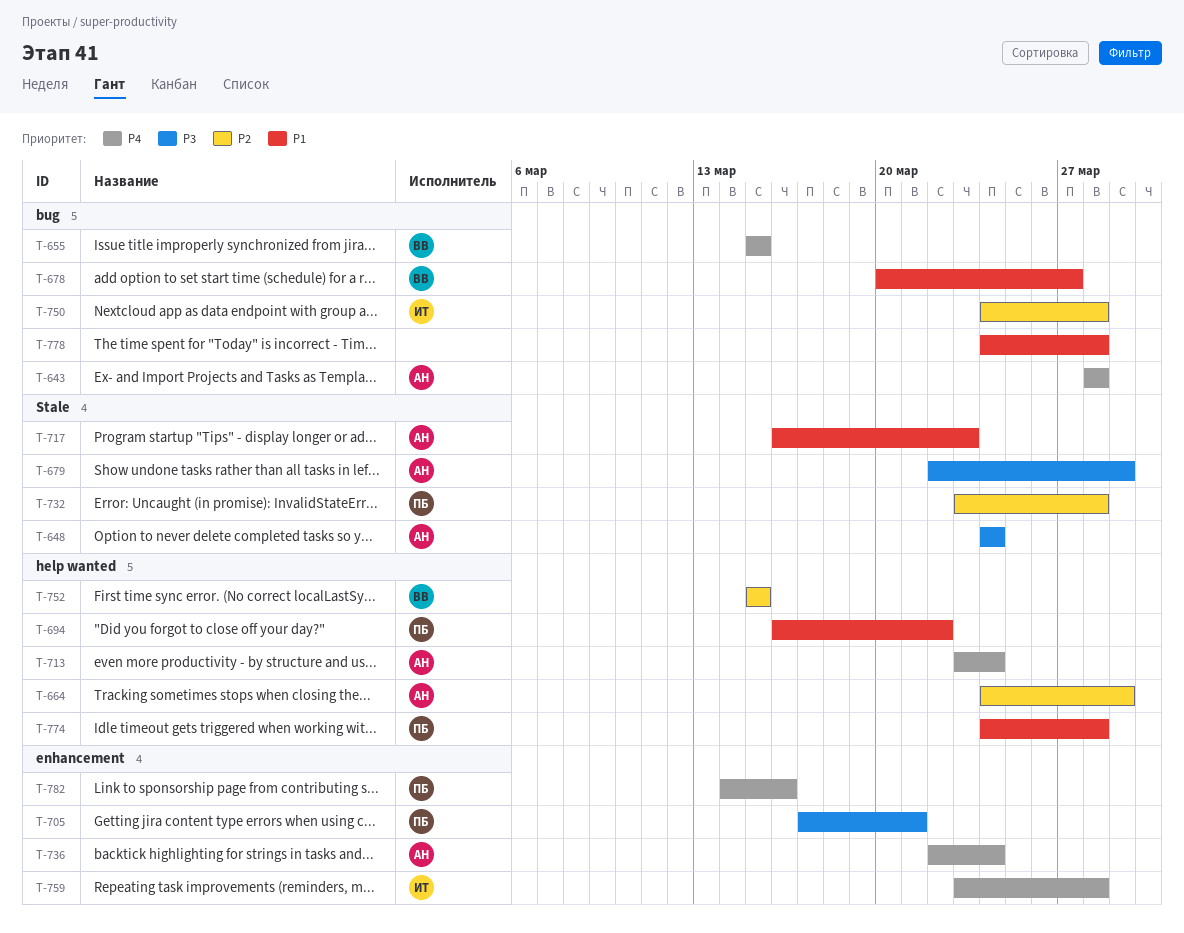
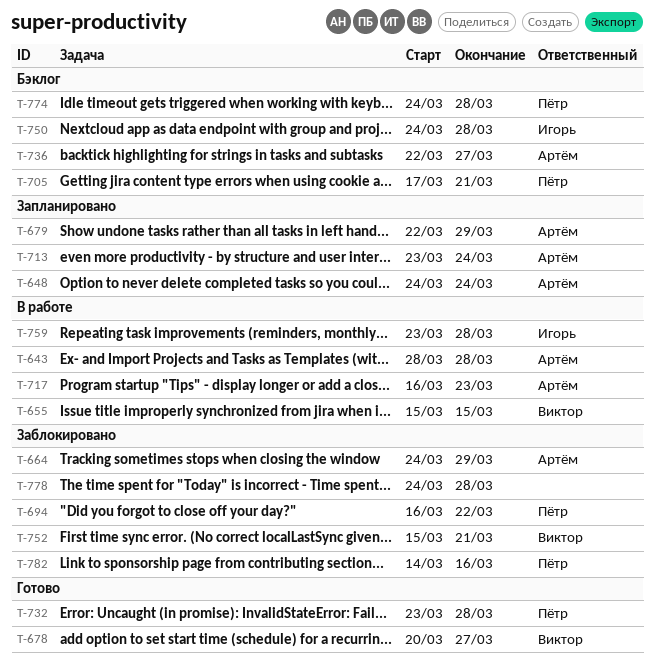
T-736, due: Mar 24 -> Mar 27
T-752, due: Mar 15 -> Mar 21

